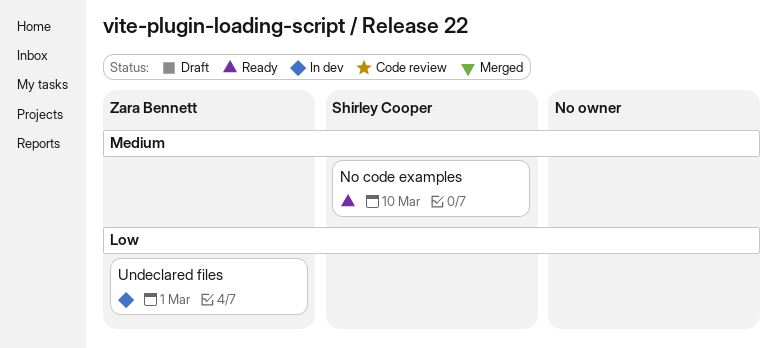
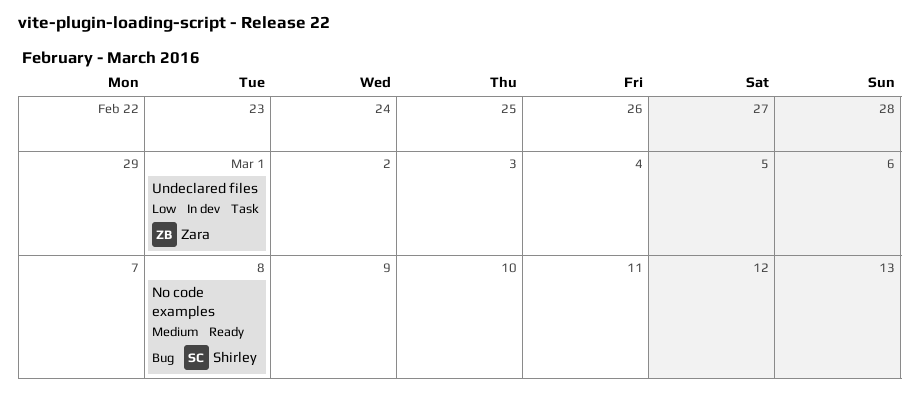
No code examples, due: Mar 10 -> Mar 8

